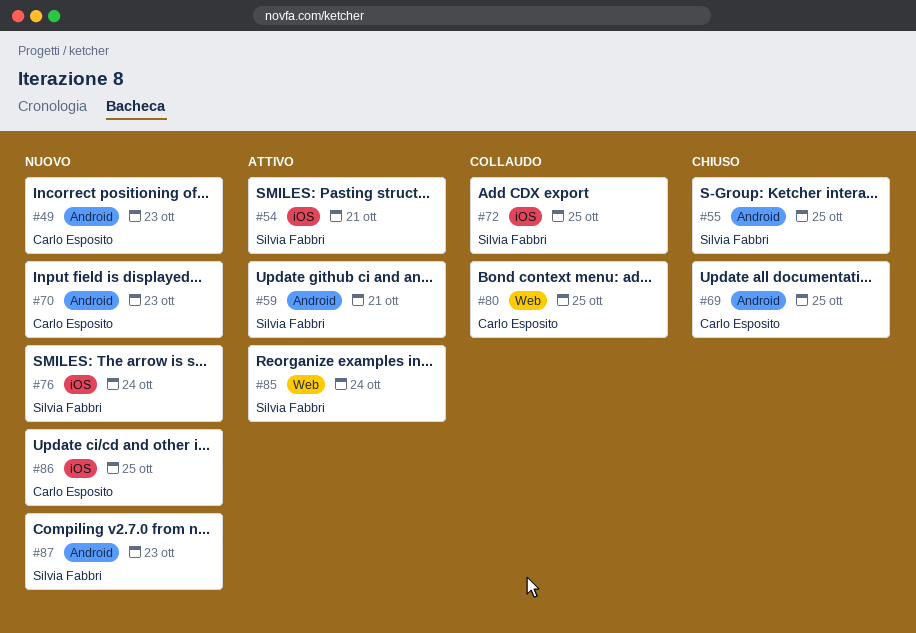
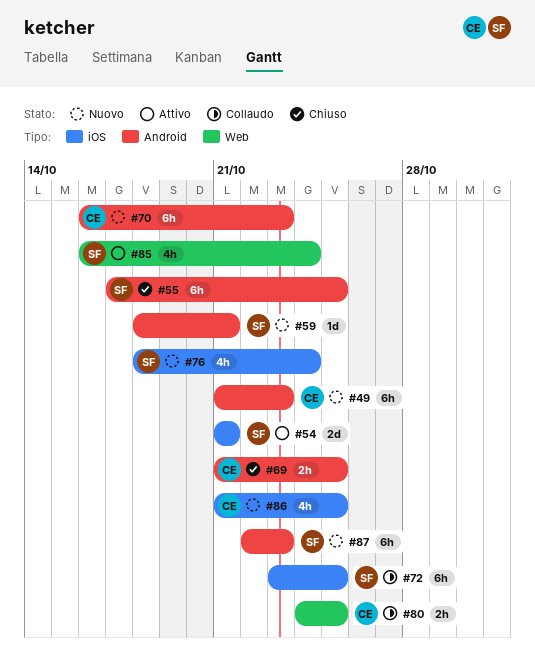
#59, status: Attivo -> Nuovo

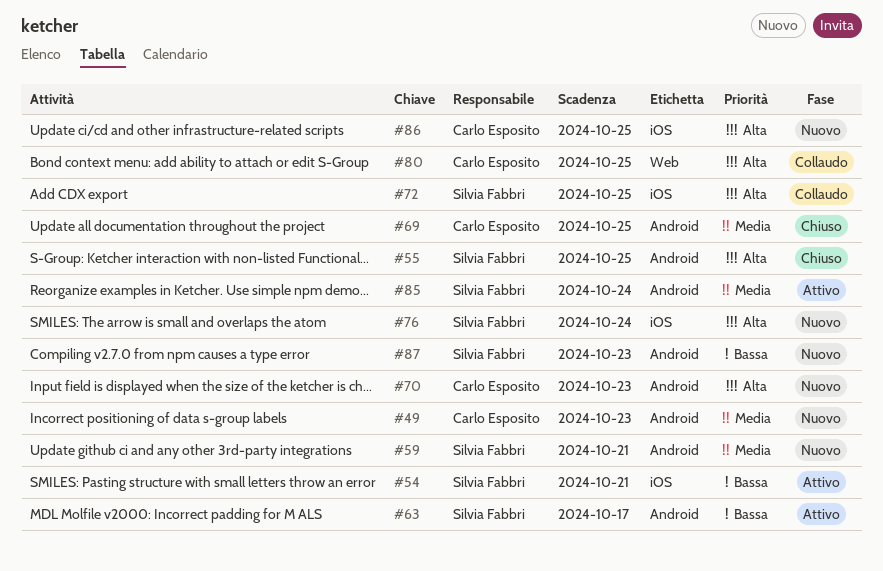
#63: none -> present
#85, label: Web -> Android

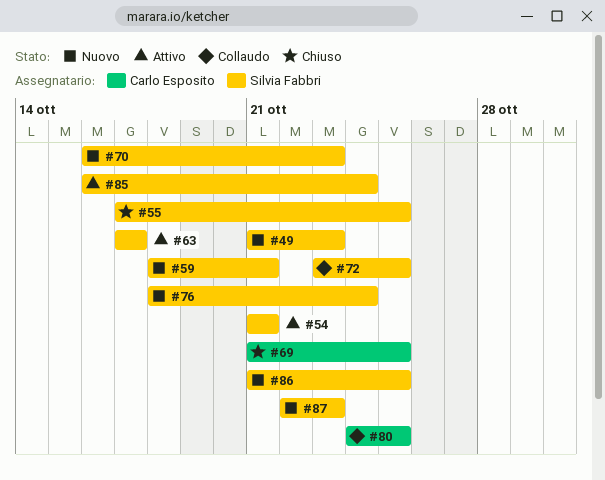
#49, owner: Carlo Esposito -> Silvia Fabbri
#70, owner: Carlo Esposito -> Silvia Fabbri
#86, owner: Carlo Esposito -> Silvia Fabbri

